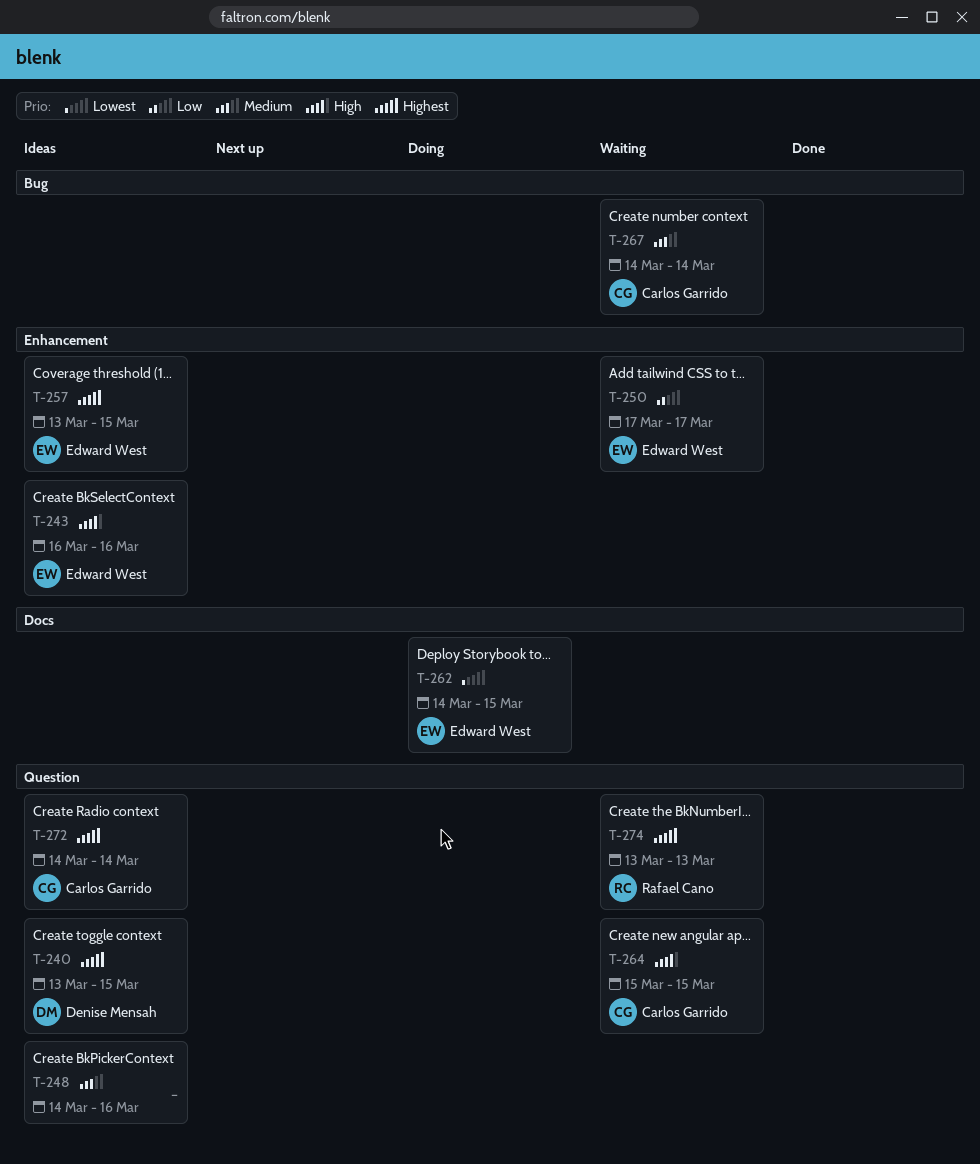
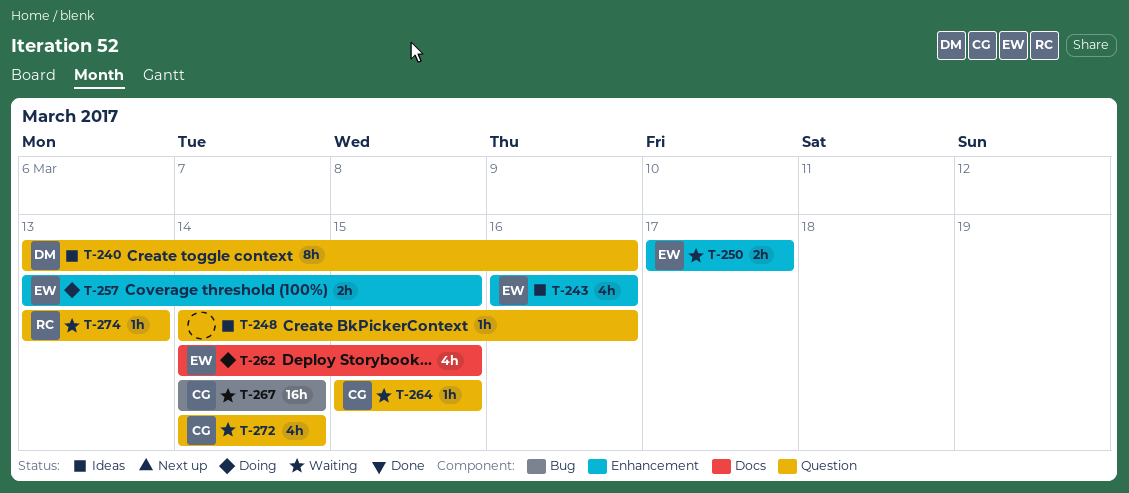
T-240, due: Mar 15 -> Mar 16
T-257, status: Ideas -> Doing
T-272, status: Ideas -> Waiting

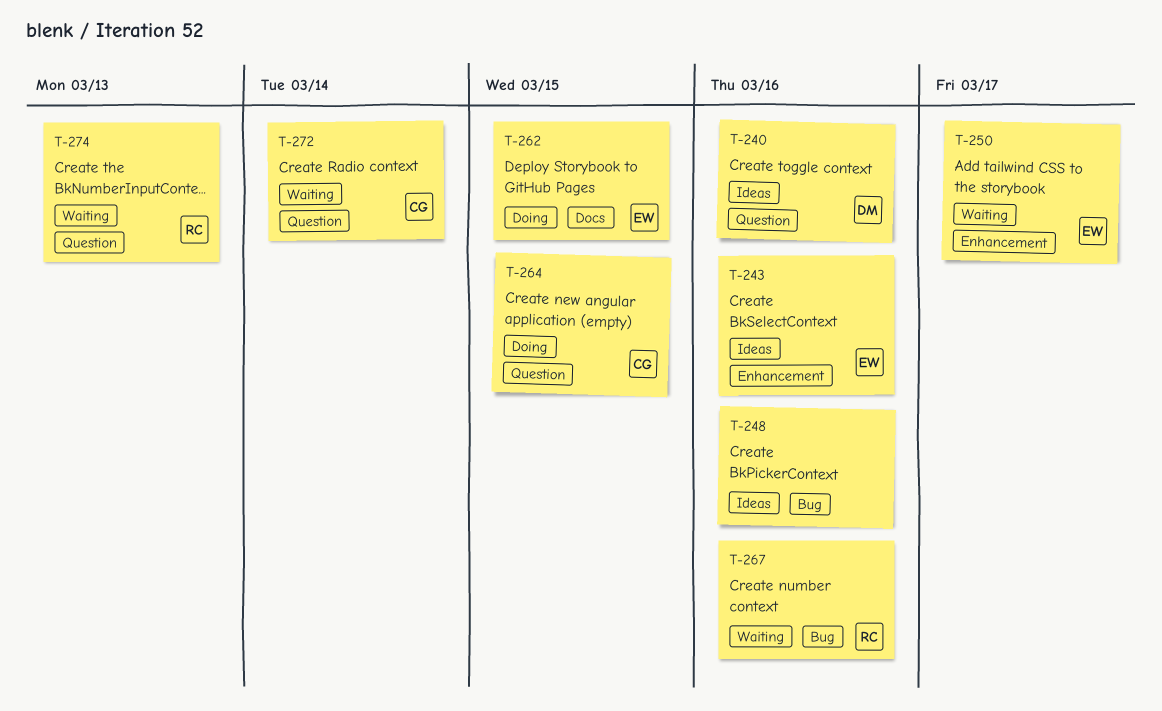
T-248, label: Question -> Bug
T-257: present -> none
T-264, status: Waiting -> Doing
T-267, owner: CG -> RC
T-267, due: Mar 14 -> Mar 16

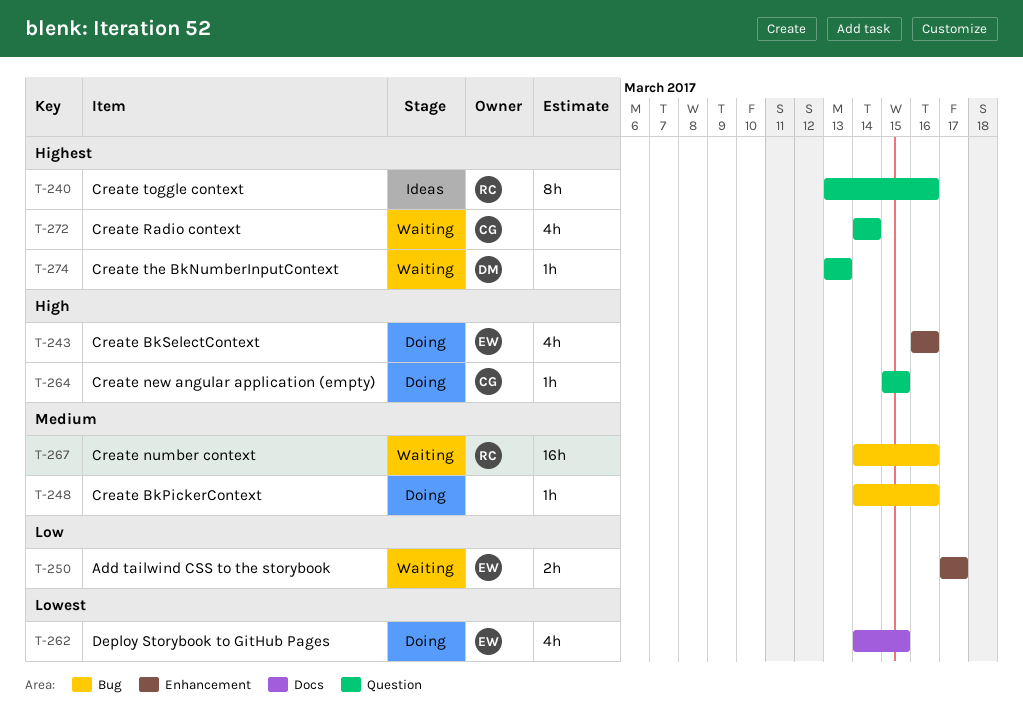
T-240, owner: DM -> RC
T-243, status: Ideas -> Doing
T-248, status: Ideas -> Doing
T-274, owner: RC -> DM

